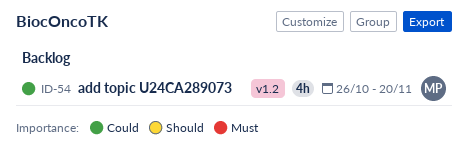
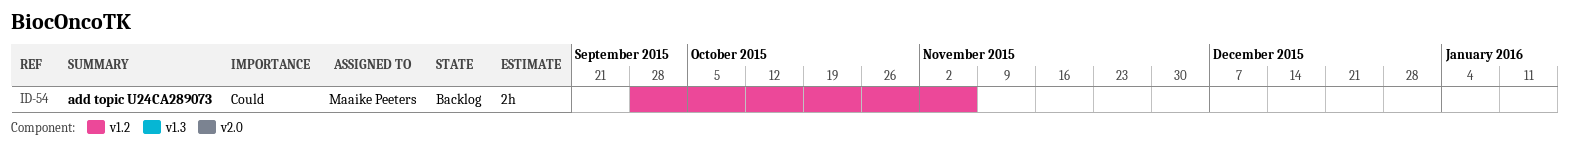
ID-54, estimate: 4h -> 2h
ID-54, start: Oct 26 -> Sep 28
ID-54, due: Nov 20 -> Nov 6

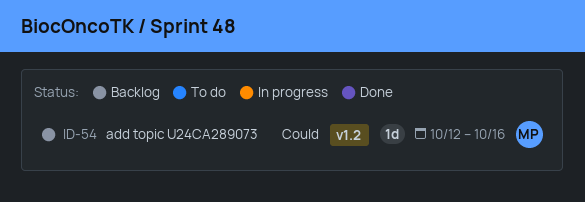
ID-54, estimate: 2h -> 1d
ID-54, start: Sep 28 -> Oct 12
ID-54, due: Nov 6 -> Oct 16

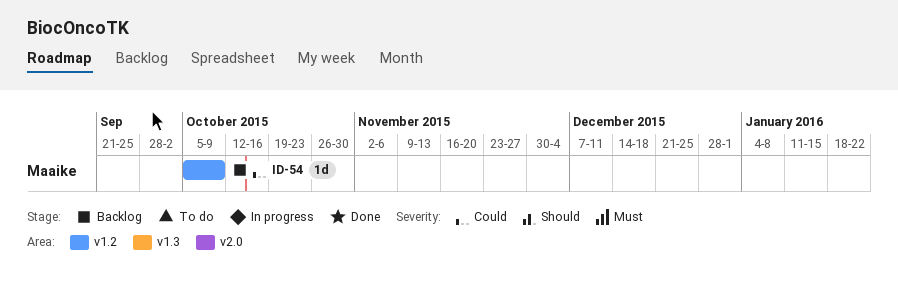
ID-54, start: Oct 12 -> Oct 5
ID-54, due: Oct 16 -> Oct 9

